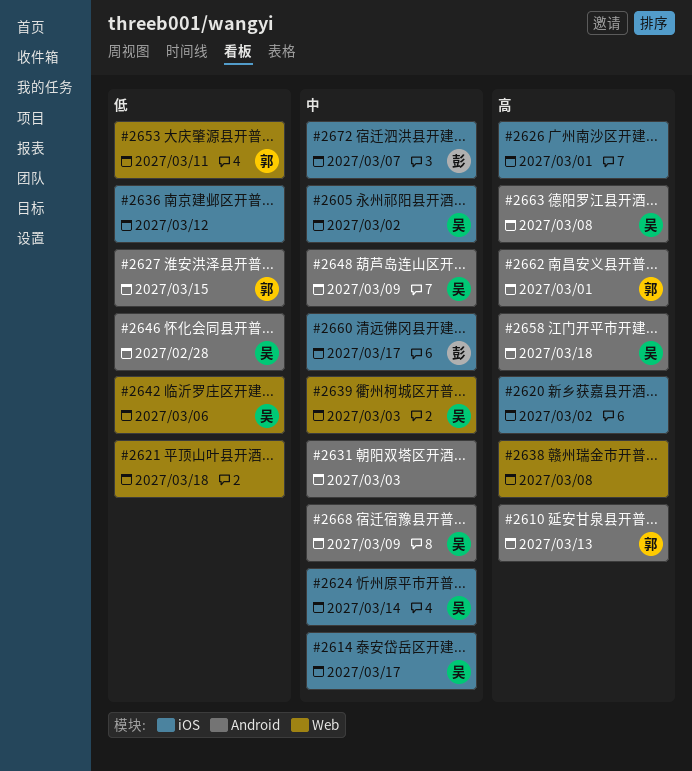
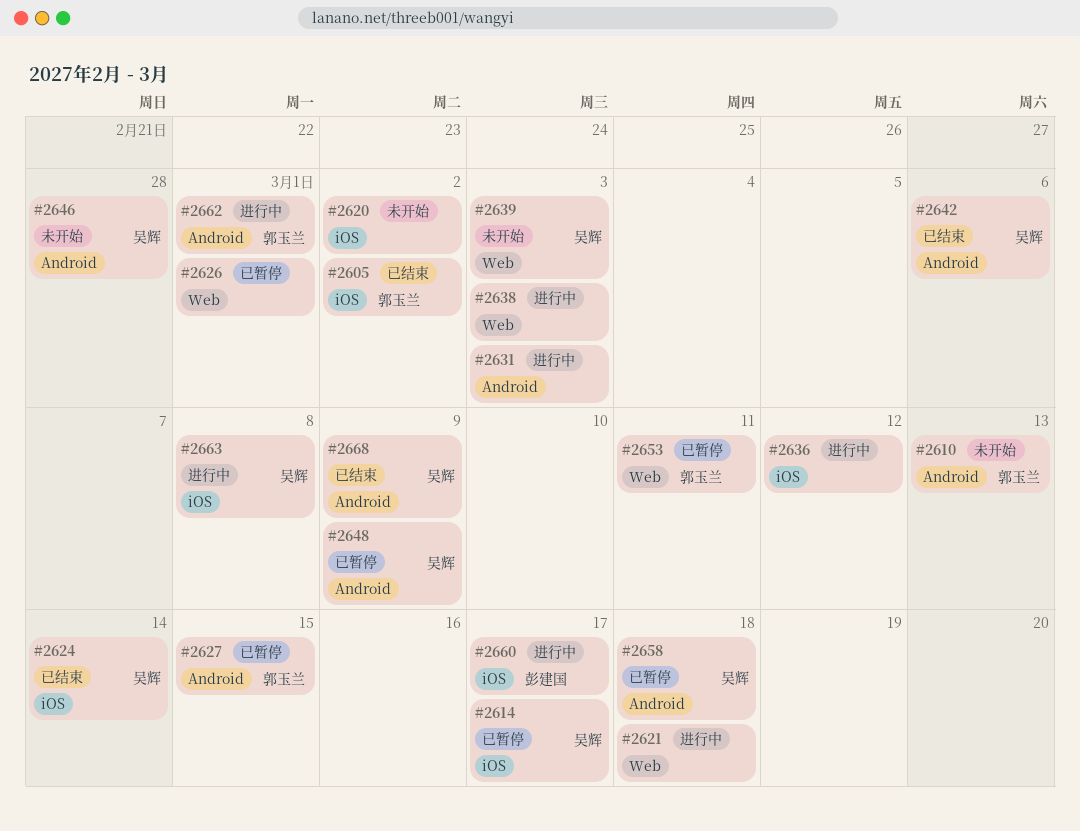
#2605, owner: 吴辉 -> 郭玉兰
#2626, label: iOS -> Web
#2638, due: Mar 8 -> Mar 3
#2642, label: Web -> Android
#2663, label: Android -> iOS
#2672: present -> none

